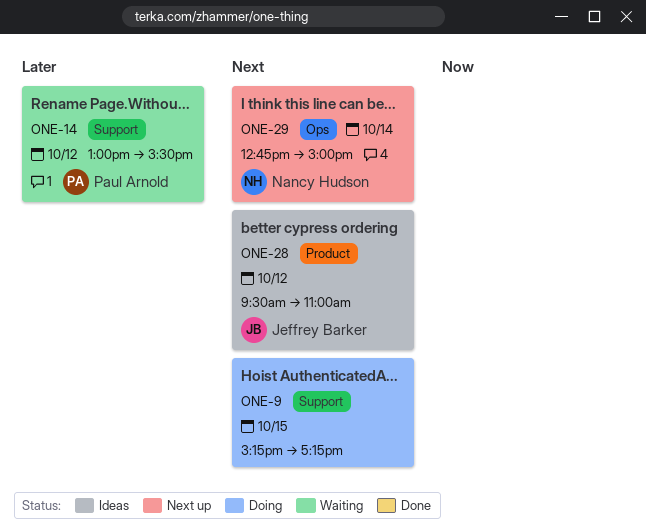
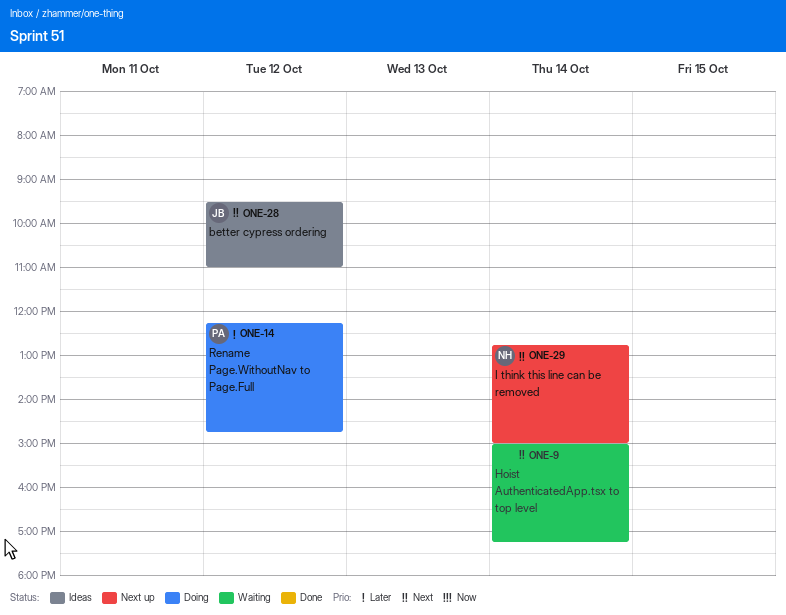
ONE-9, status: Doing -> Waiting
ONE-9, day: Oct 15 -> Oct 14
ONE-9, begins: 15:15 -> 15:00
ONE-14, status: Waiting -> Doing
ONE-14, begins: 13:00 -> 12:15
ONE-14, ends: 15:30 -> 14:45

